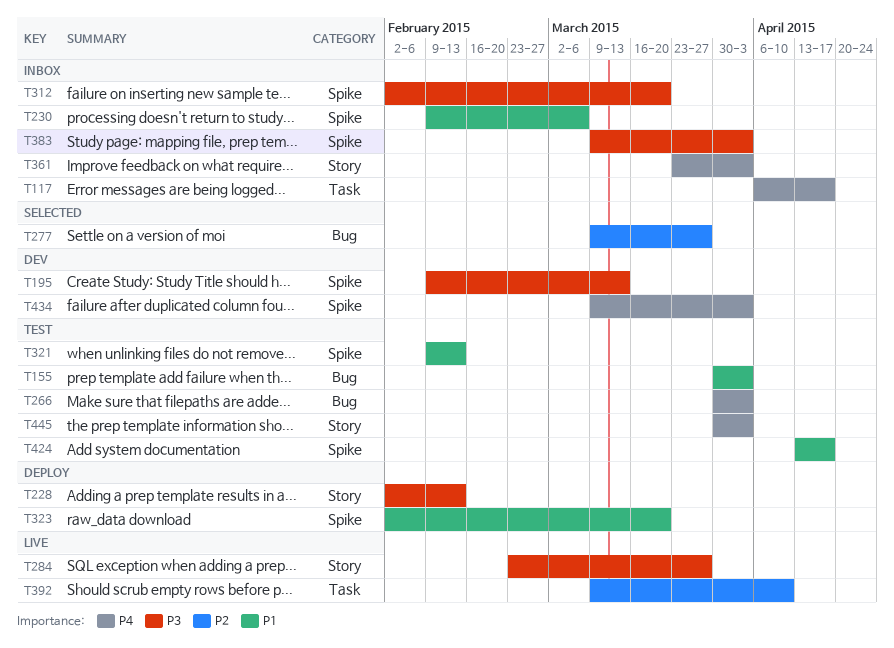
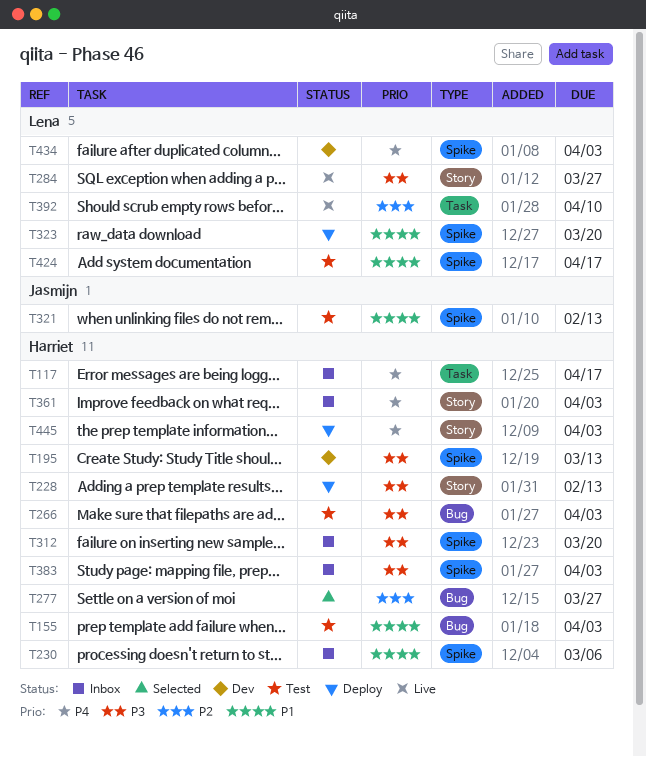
T266, priority: P4 -> P3
T445, status: Test -> Deploy

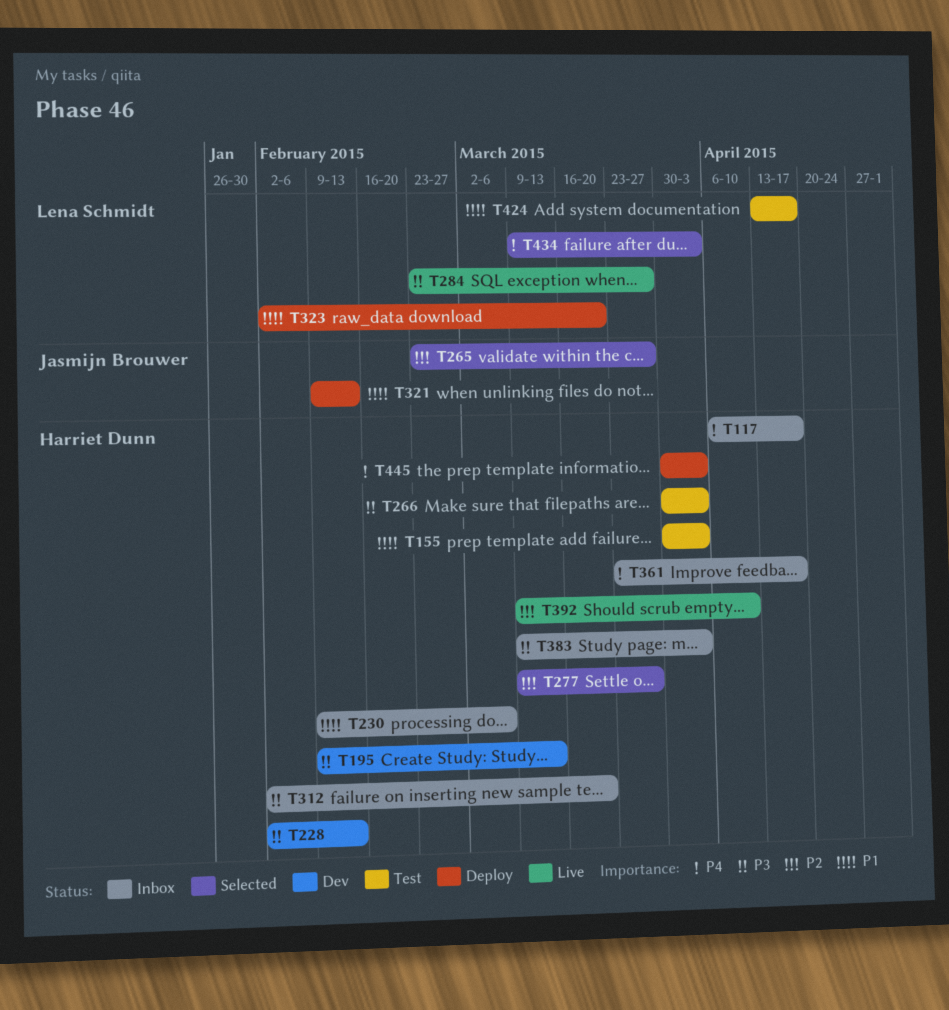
T228, status: Deploy -> Dev
T265: none -> present
T321, status: Test -> Deploy
T361, due: Apr 3 -> Apr 17
T392, owner: Lena Schmidt -> Harriet Dunn
T434, status: Dev -> Selected

